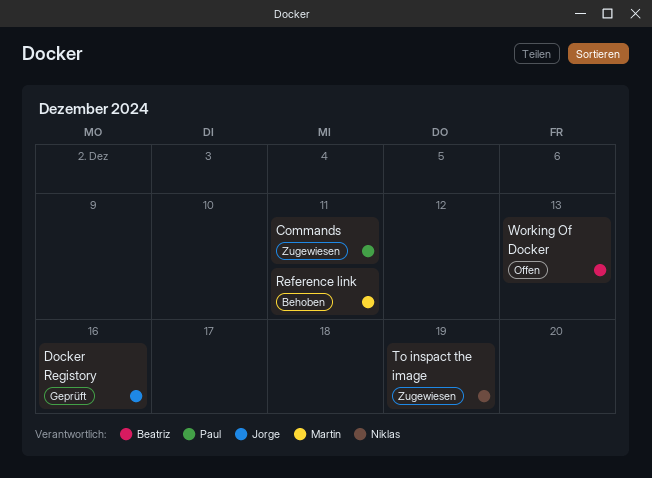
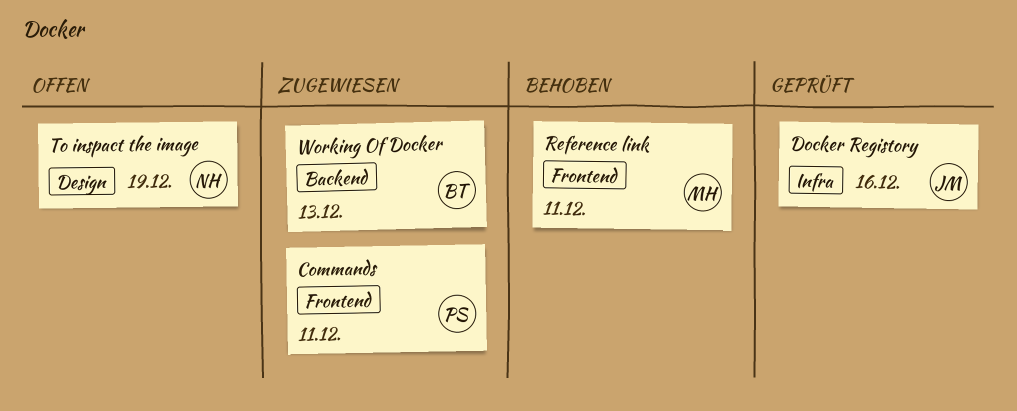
To inspact the image, status: Zugewiesen -> Offen
Working Of Docker, status: Offen -> Zugewiesen

